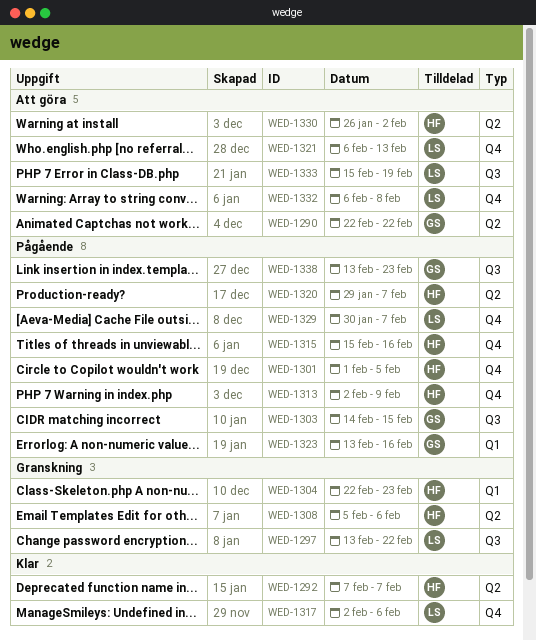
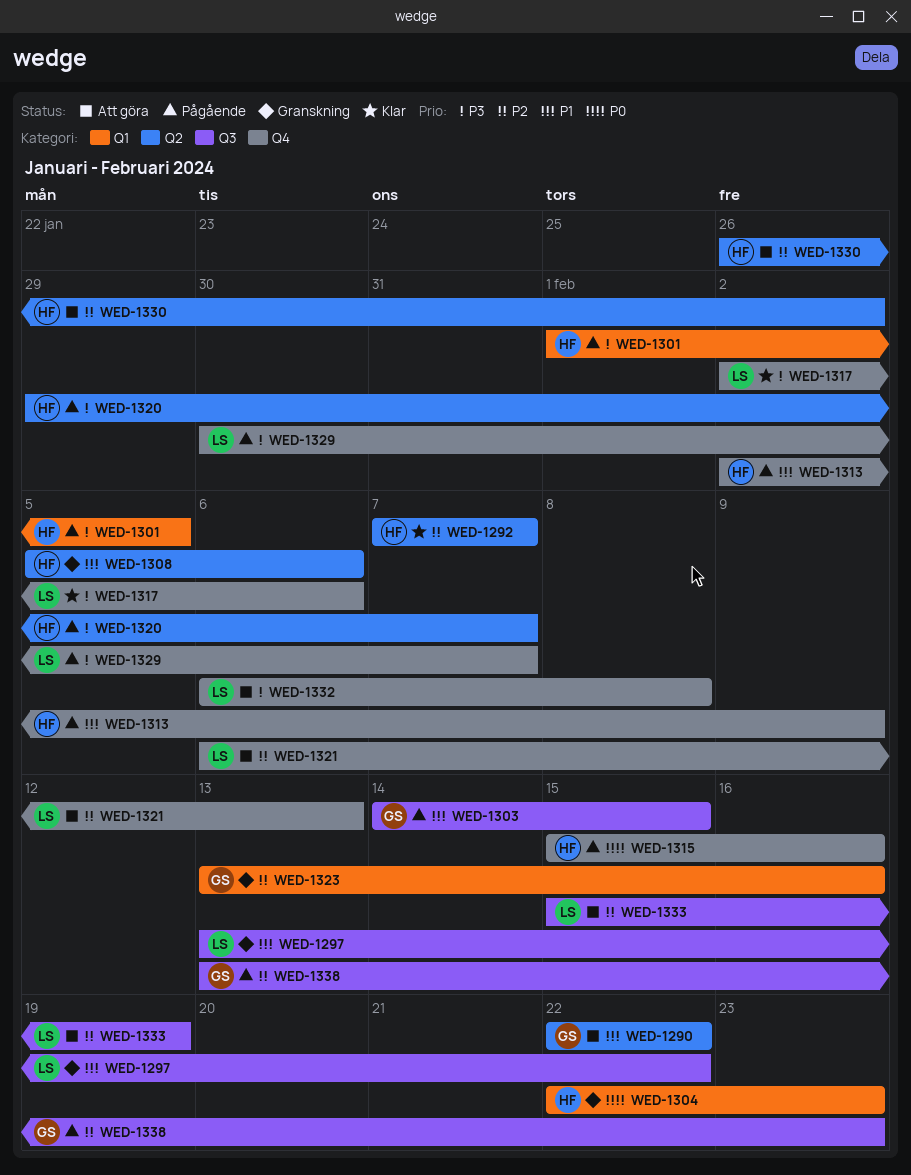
WED-1301, label: Q4 -> Q1
WED-1323, status: Pågående -> Granskning

